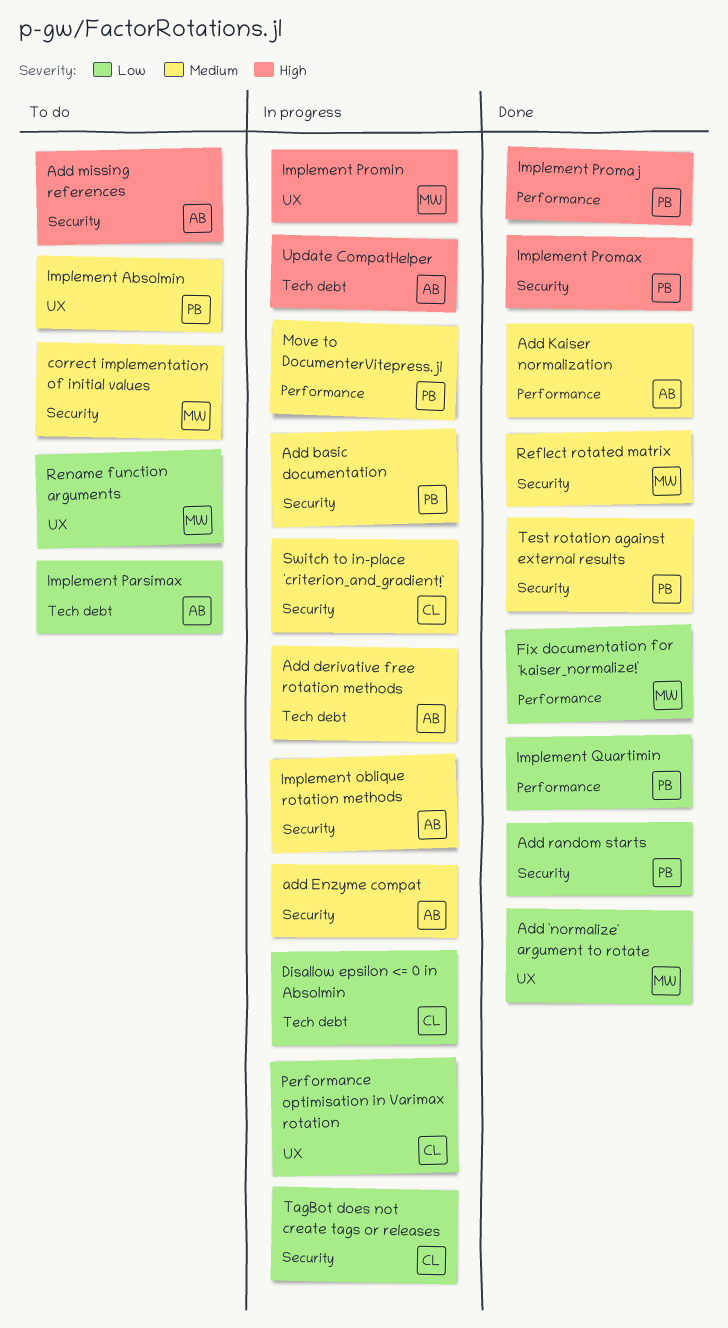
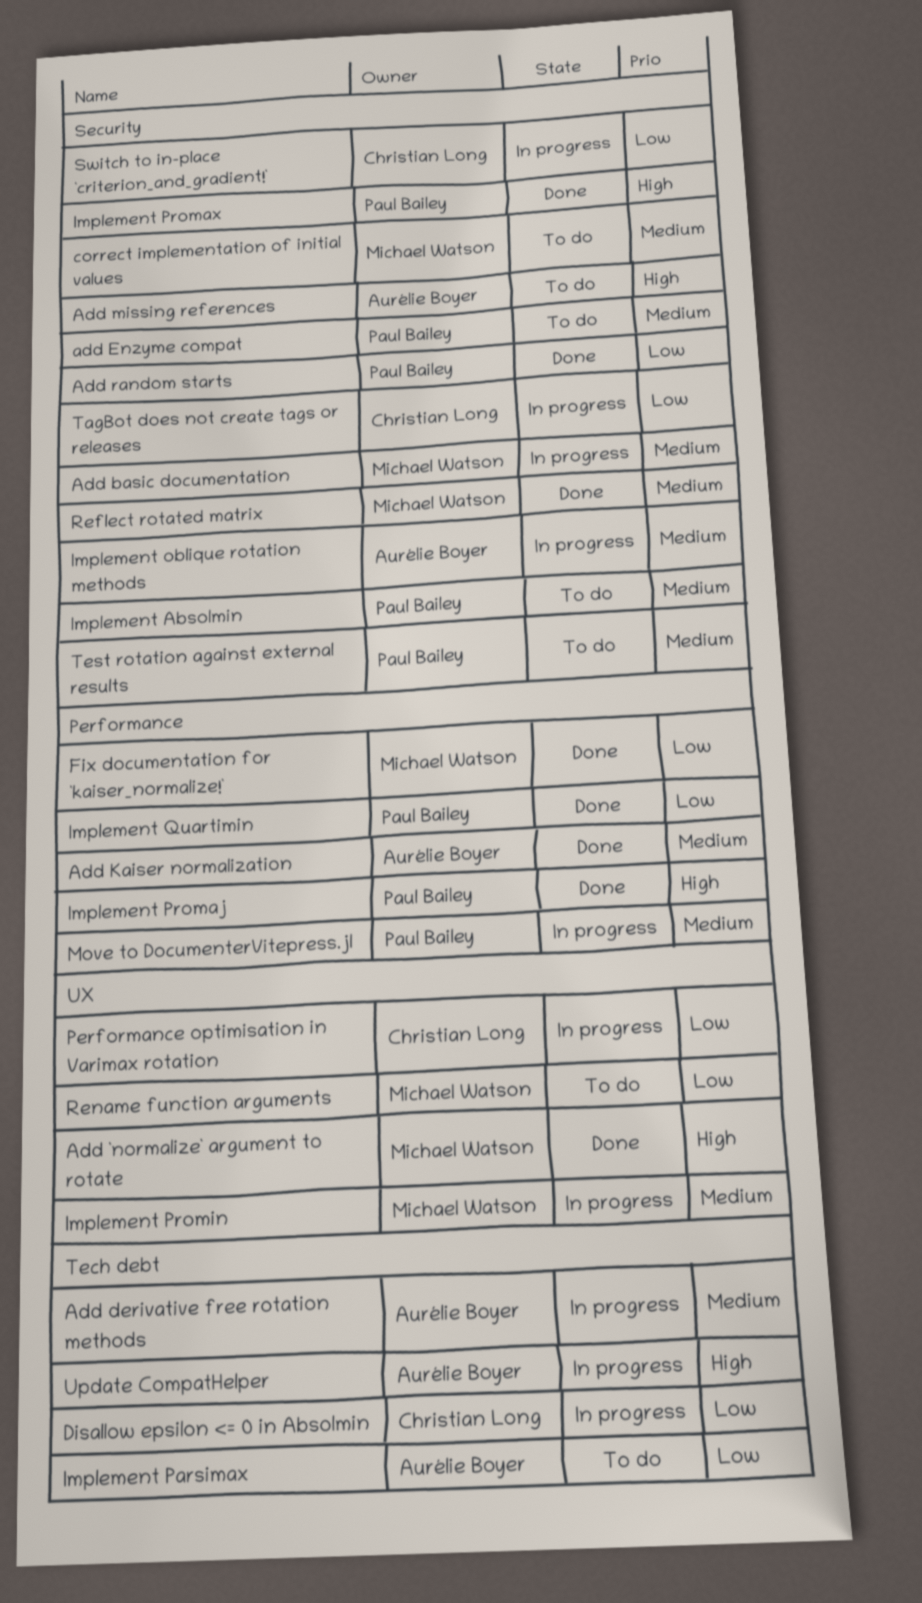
Add `normalize` argument to rotate, priority: Low -> High
Add basic documentation, owner: Paul Bailey -> Michael Watson
add Enzyme compat, status: In progress -> To do
add Enzyme compat, owner: Aurélie Boyer -> Paul Bailey
Implement Absolmin, label: UX -> Security
Implement Promin, priority: High -> Medium
Switch to in-place `criterion_and_gradient!`, priority: Medium -> Low
Test rotation against external results, status: Done -> To do

